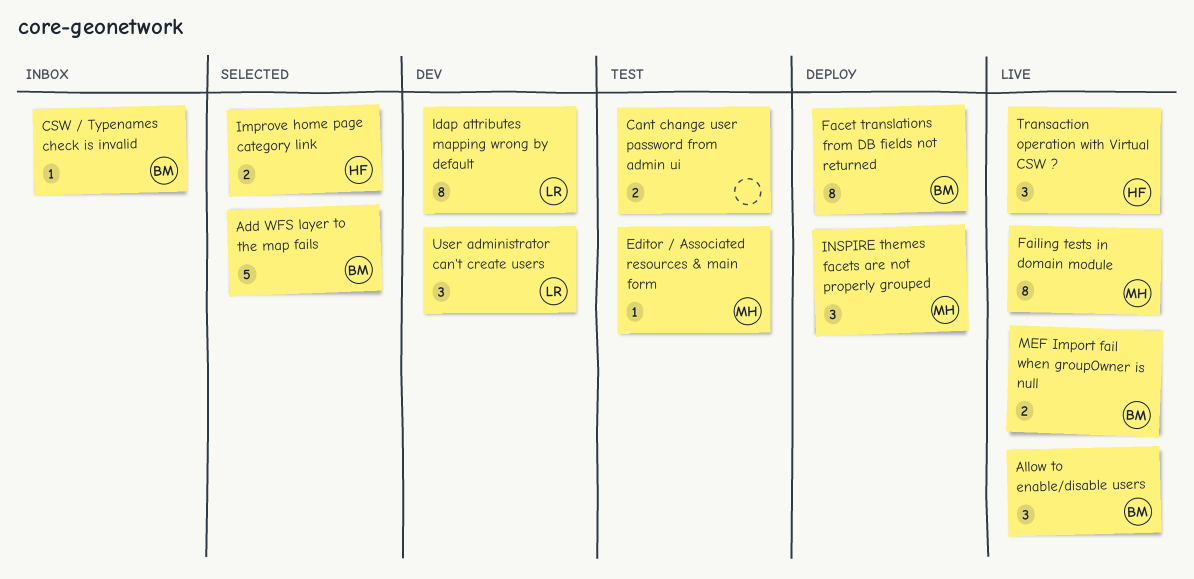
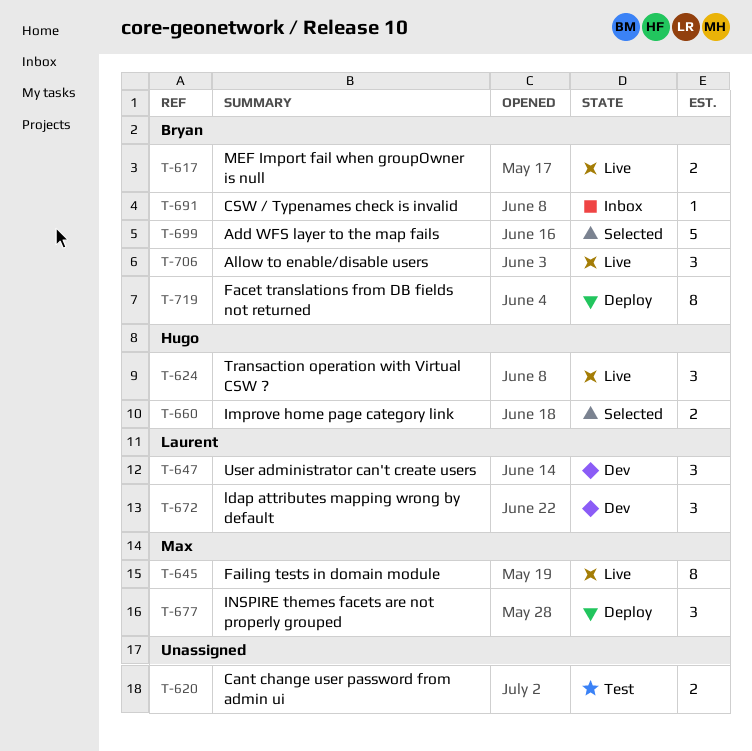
Editor / Associated resources & main form: present -> none
ldap attributes mapping wrong by default, estimate: 8 -> 3

